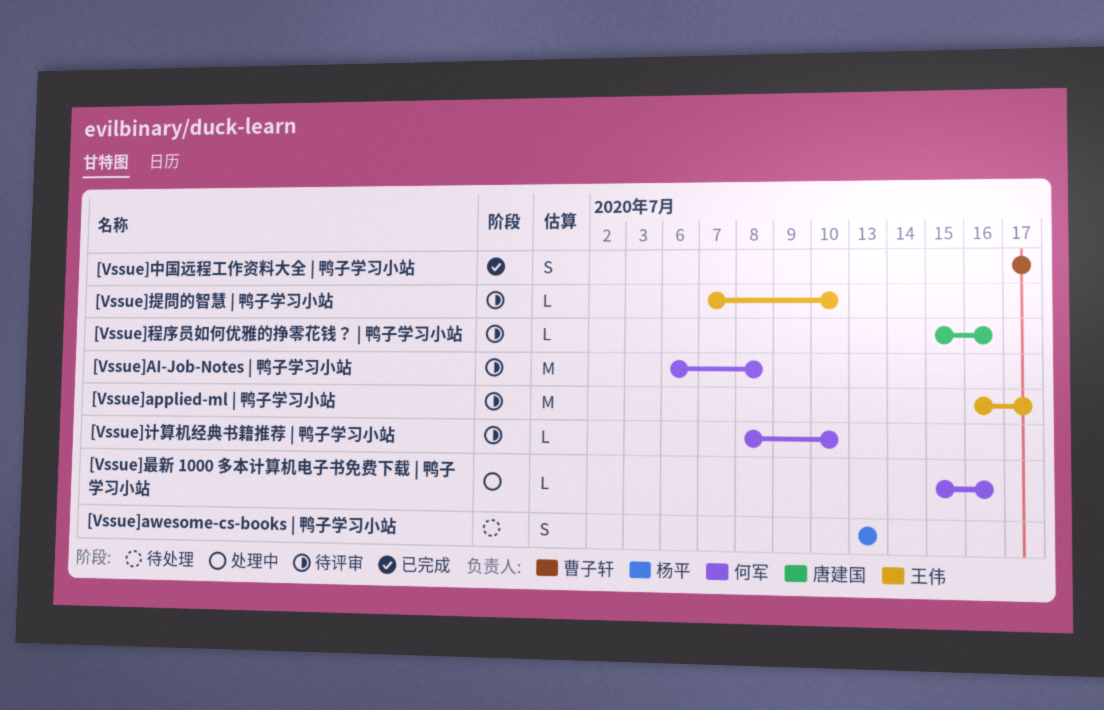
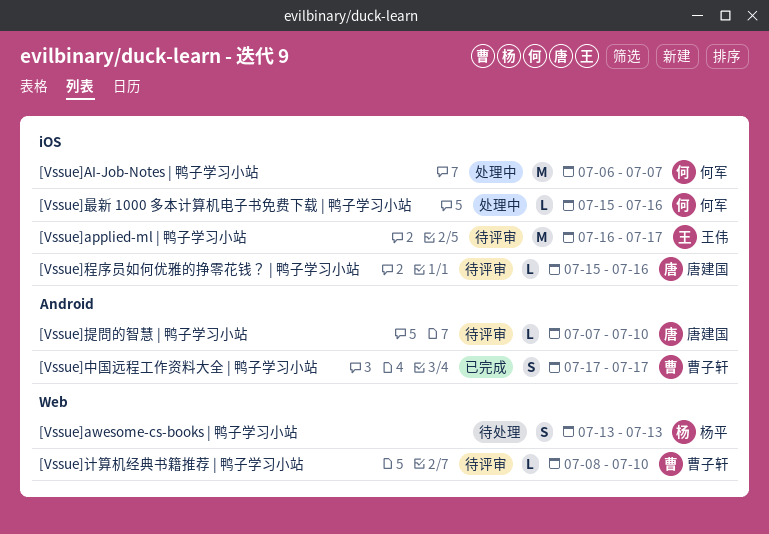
[Vssue]AI-Job-Notes | 鸭子学习小站, status: 待评审 -> 处理中
[Vssue]AI-Job-Notes | 鸭子学习小站, due: Jul 8 -> Jul 7
[Vssue]提問的智慧 | 鸭子学习小站, owner: 王伟 -> 唐建国
[Vssue]计算机经典书籍推荐 | 鸭子学习小站, owner: 何军 -> 曹子轩

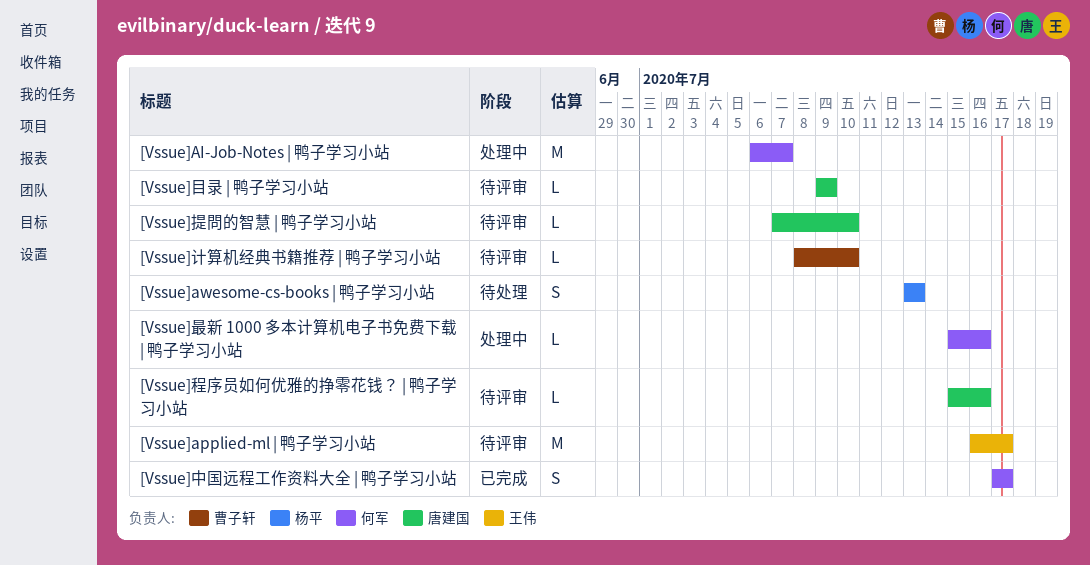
[Vssue]中国远程工作资料大全 | 鸭子学习小站, owner: 曹子轩 -> 何军
[Vssue]目录 | 鸭子学习小站: none -> present

